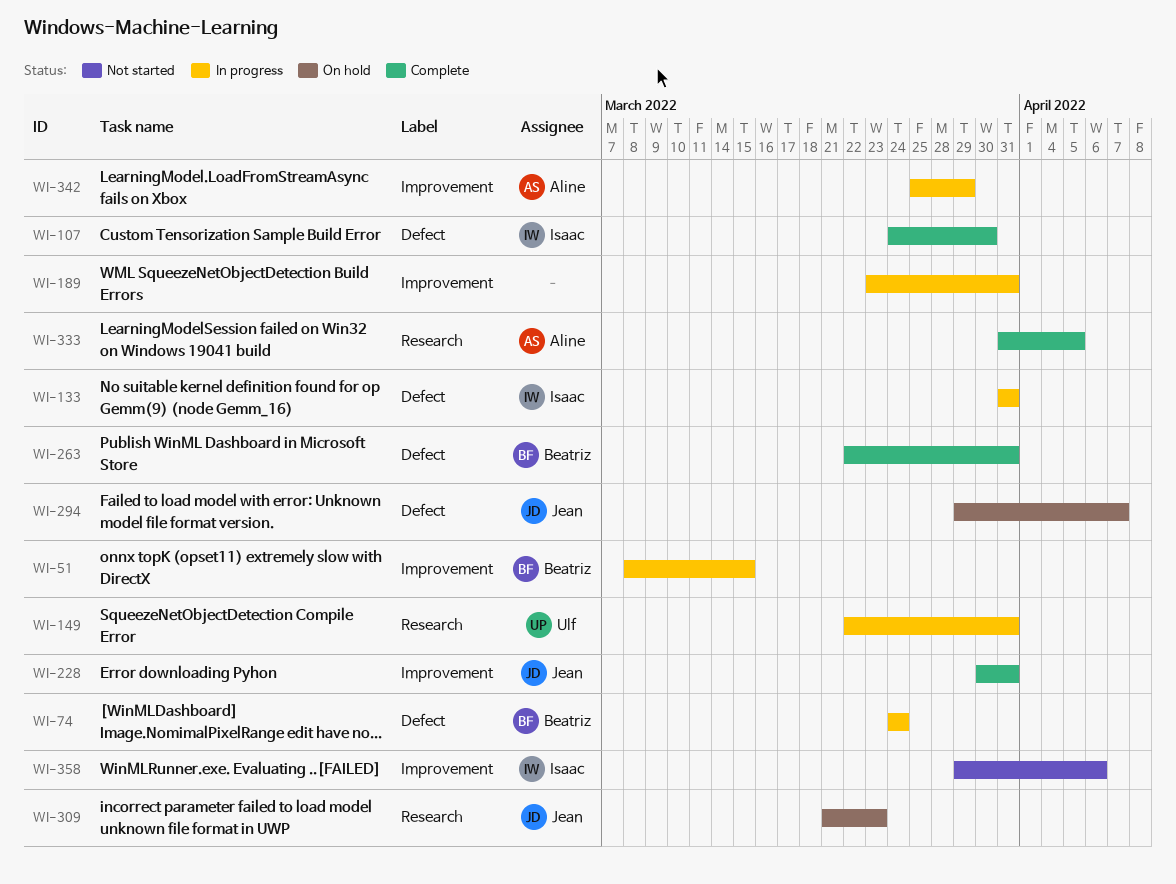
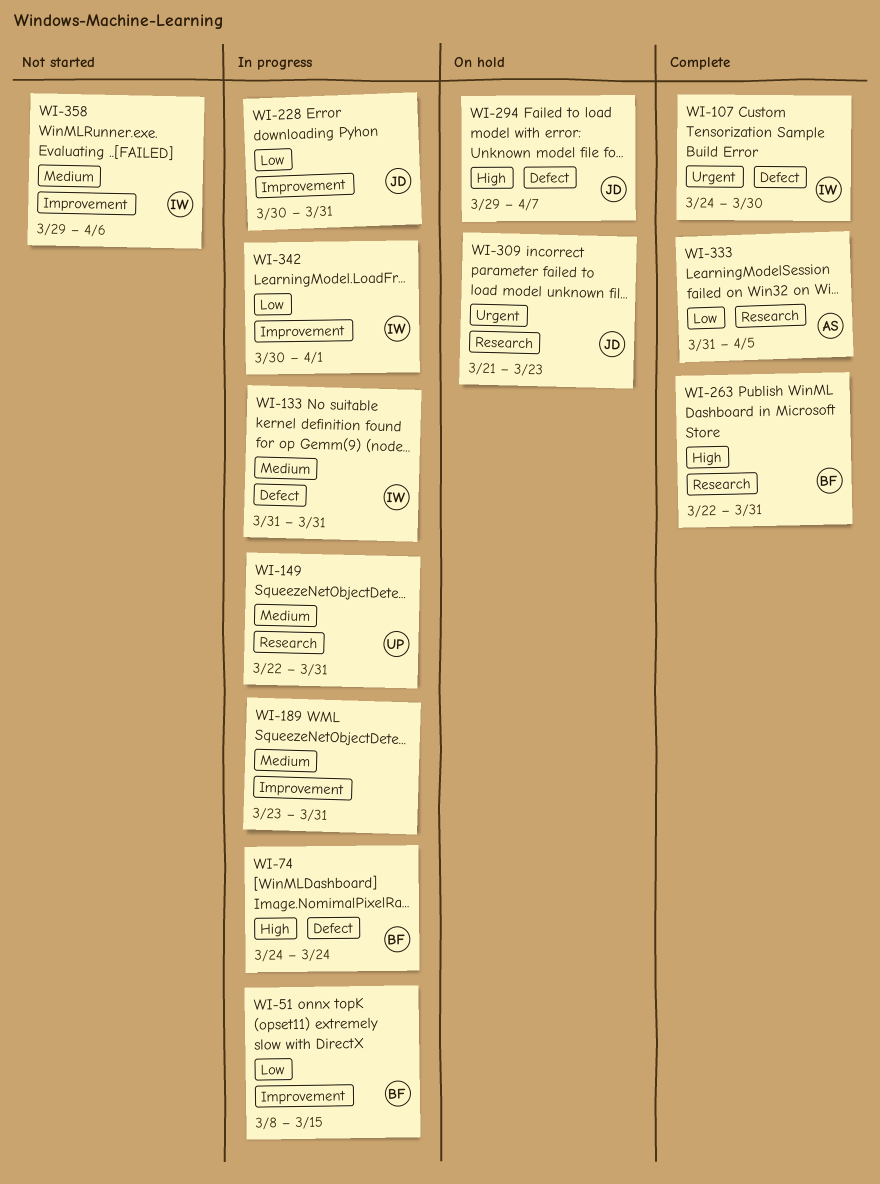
WI-228, status: Complete -> In progress
WI-263, label: Defect -> Research
WI-342, owner: Aline -> Isaac
WI-342, start: Mar 25 -> Mar 30
WI-342, due: Mar 29 -> Apr 1

